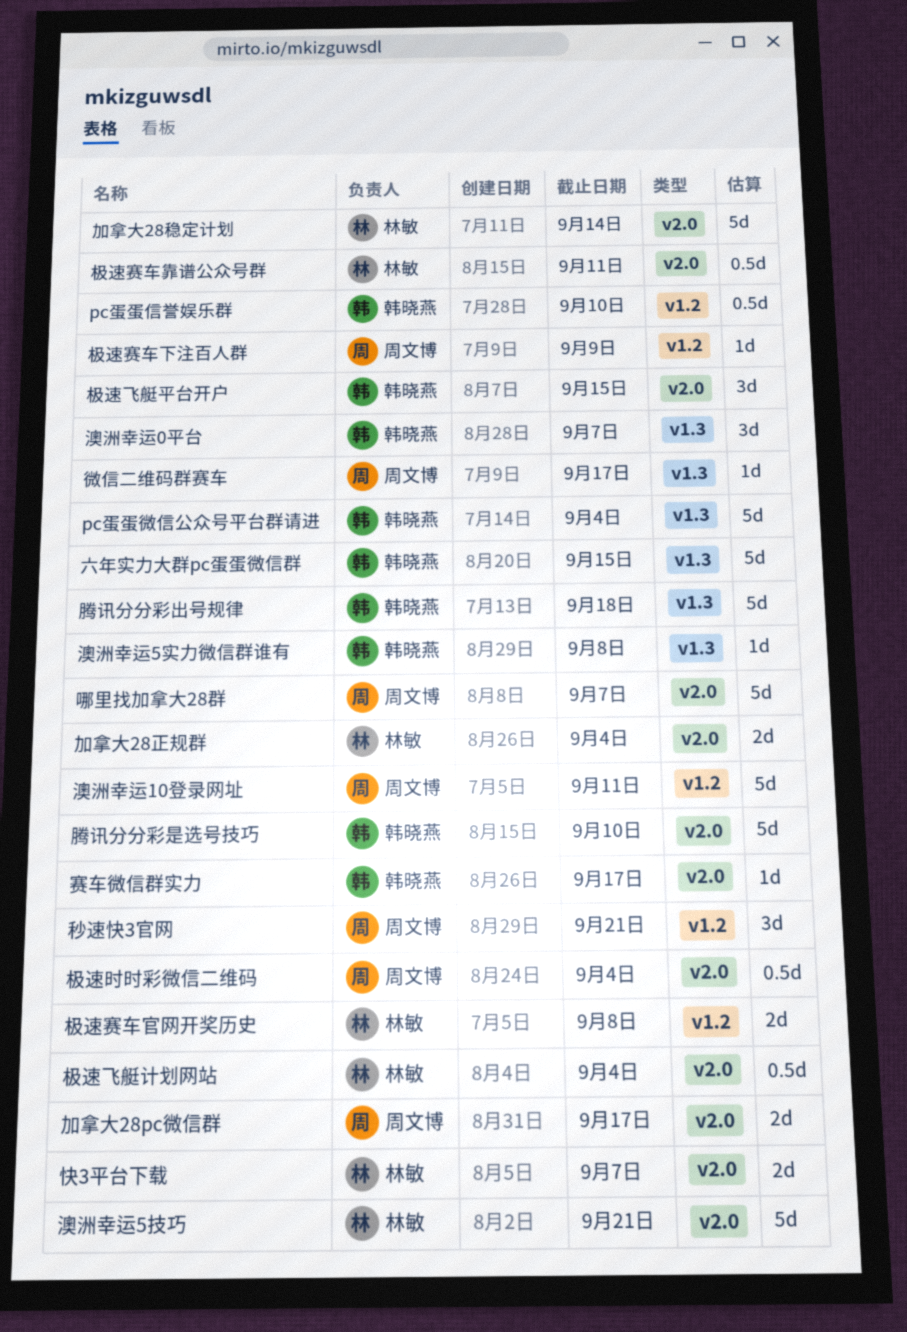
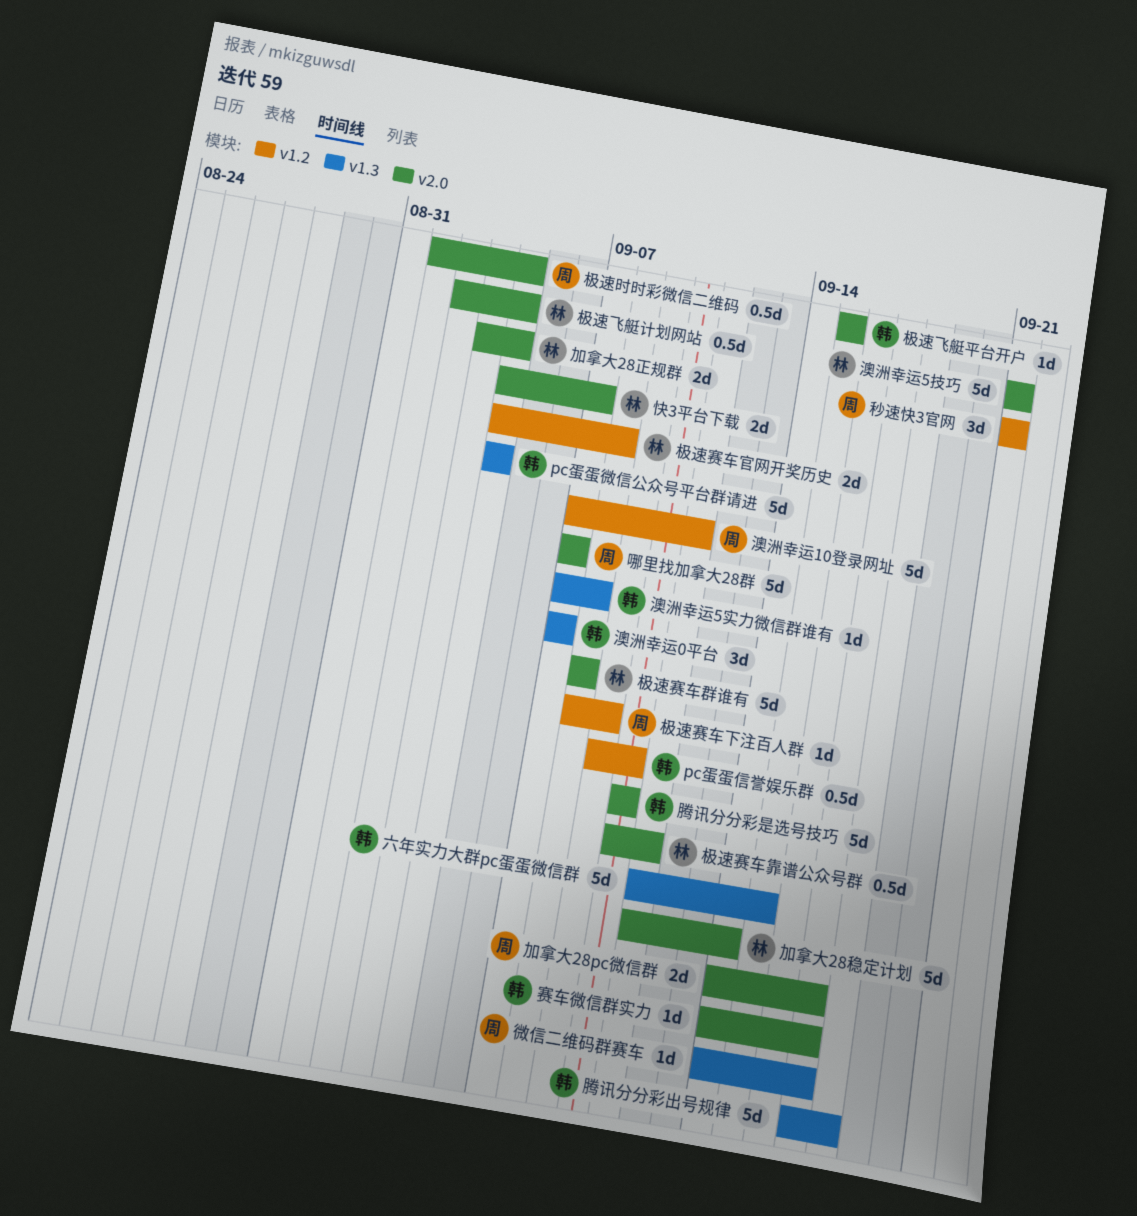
极速赛车群谁有: none -> present
极速飞艇平台开户, estimate: 3d -> 1d

